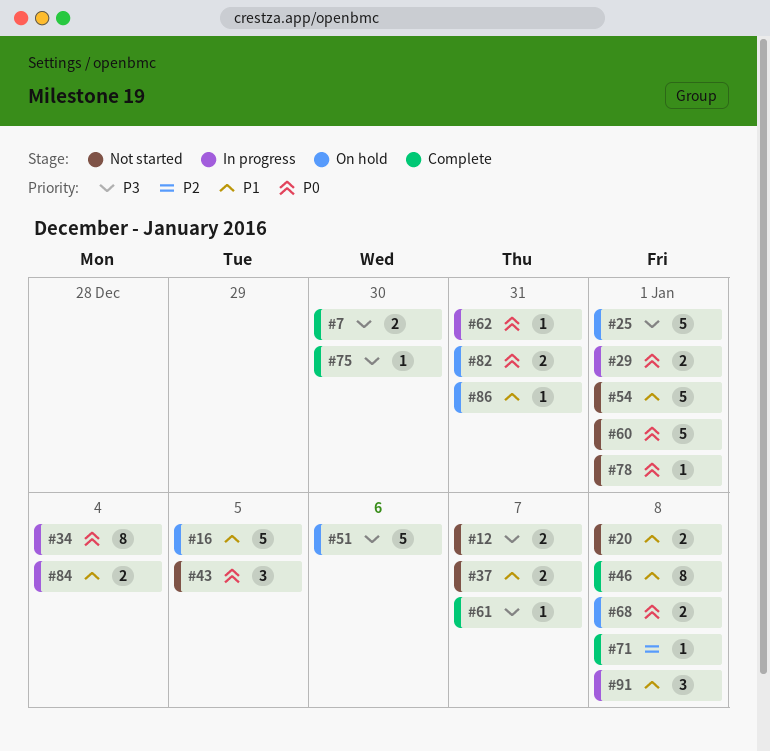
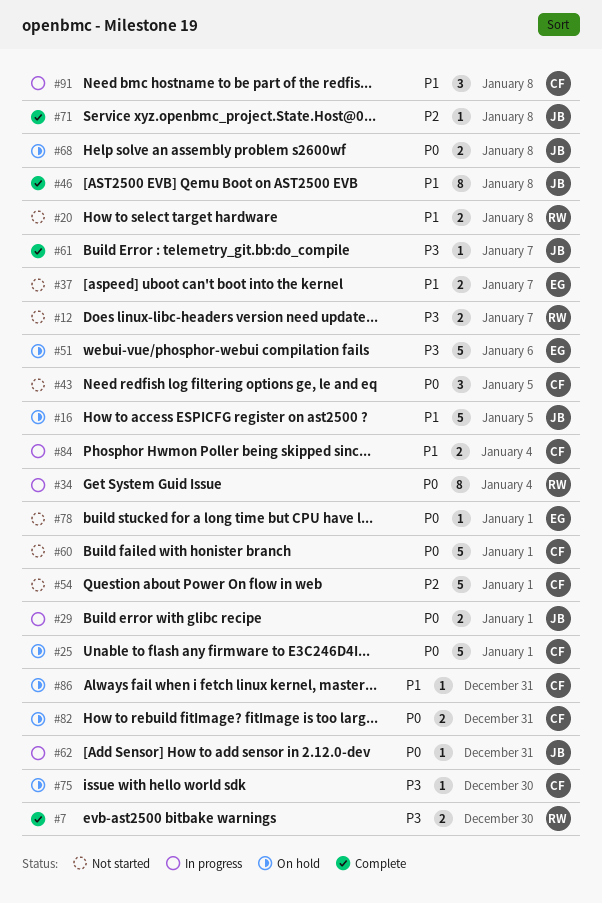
#25, priority: P3 -> P0
#54, priority: P1 -> P2
#75, status: Complete -> On hold

